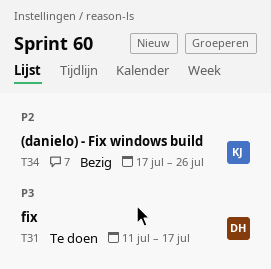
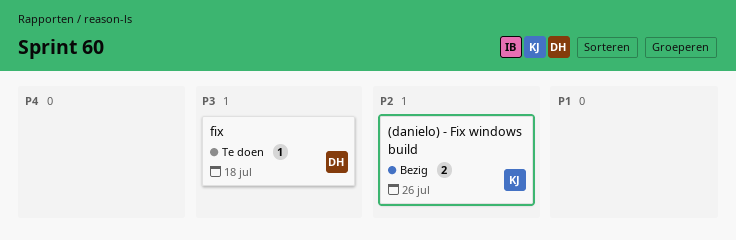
fix, due: Jul 17 -> Jul 18

